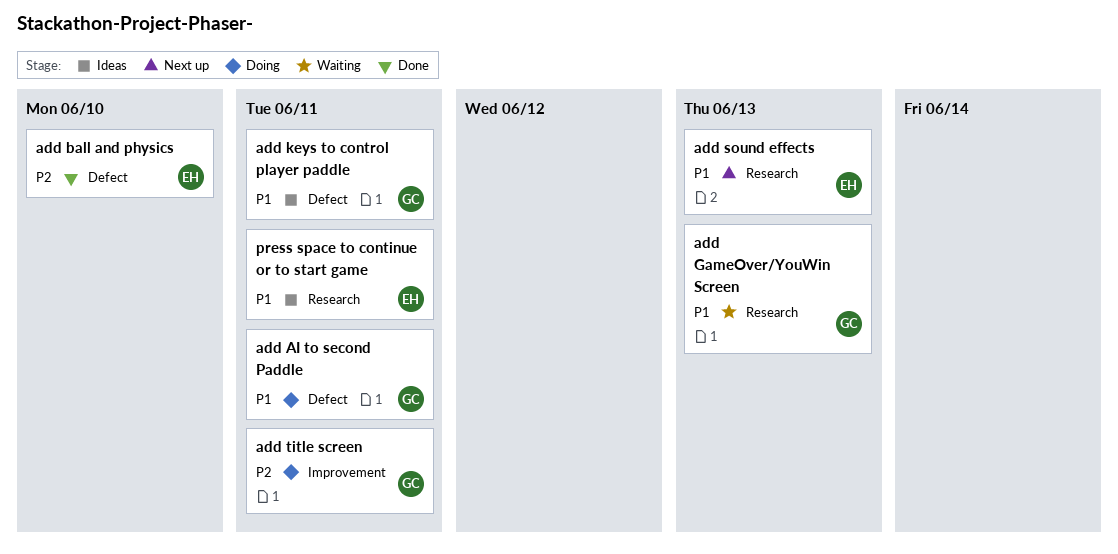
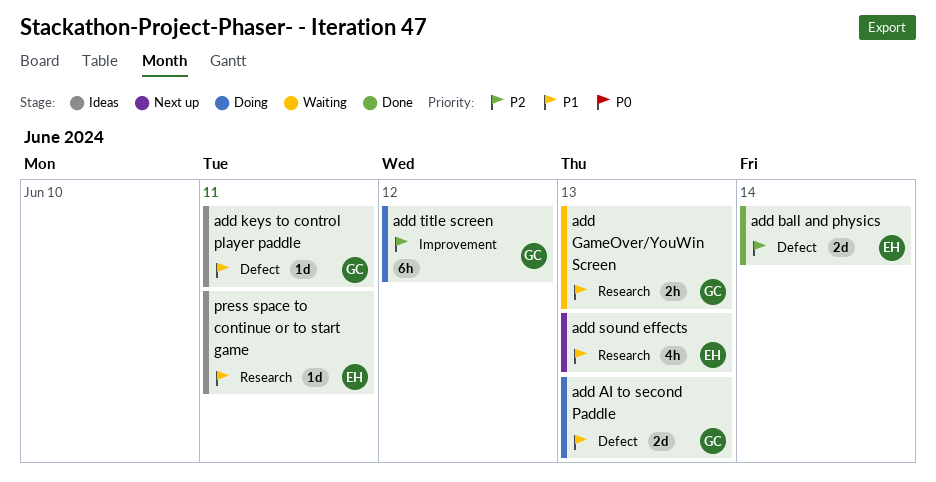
add AI to second Paddle, due: Jun 11 -> Jun 13
add ball and physics, due: Jun 10 -> Jun 14
add title screen, due: Jun 11 -> Jun 12

